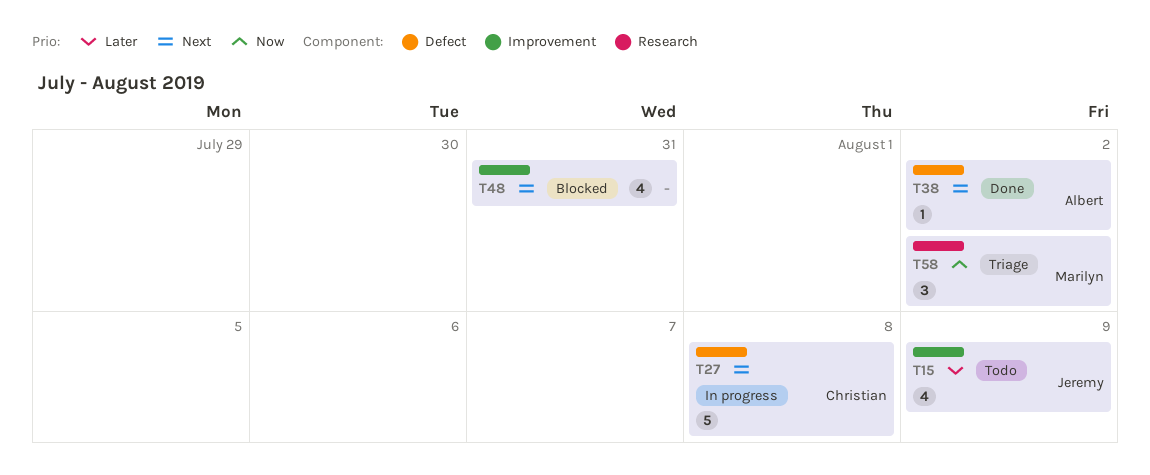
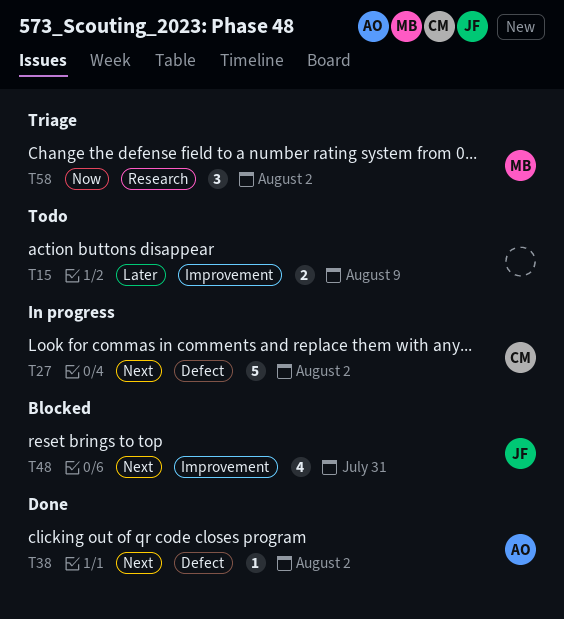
T15, owner: Jeremy -> none
T15, estimate: 4 -> 2
T27, due: Aug 8 -> Aug 2
T48, owner: none -> Jeremy

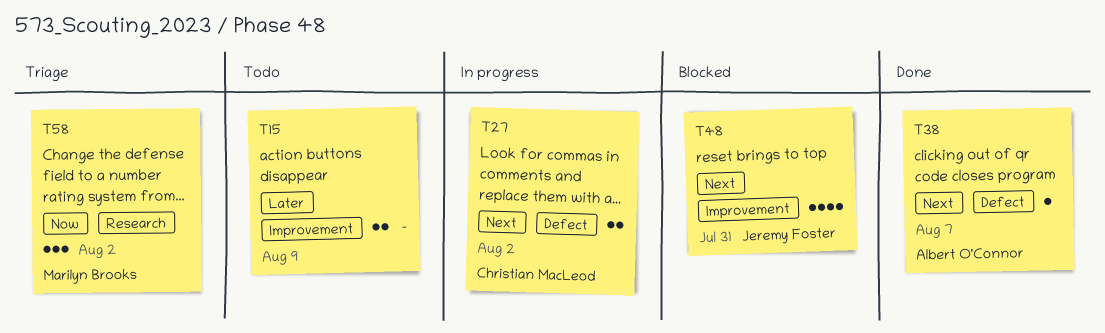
T27, estimate: 5 -> 2
T38, due: Aug 2 -> Aug 7

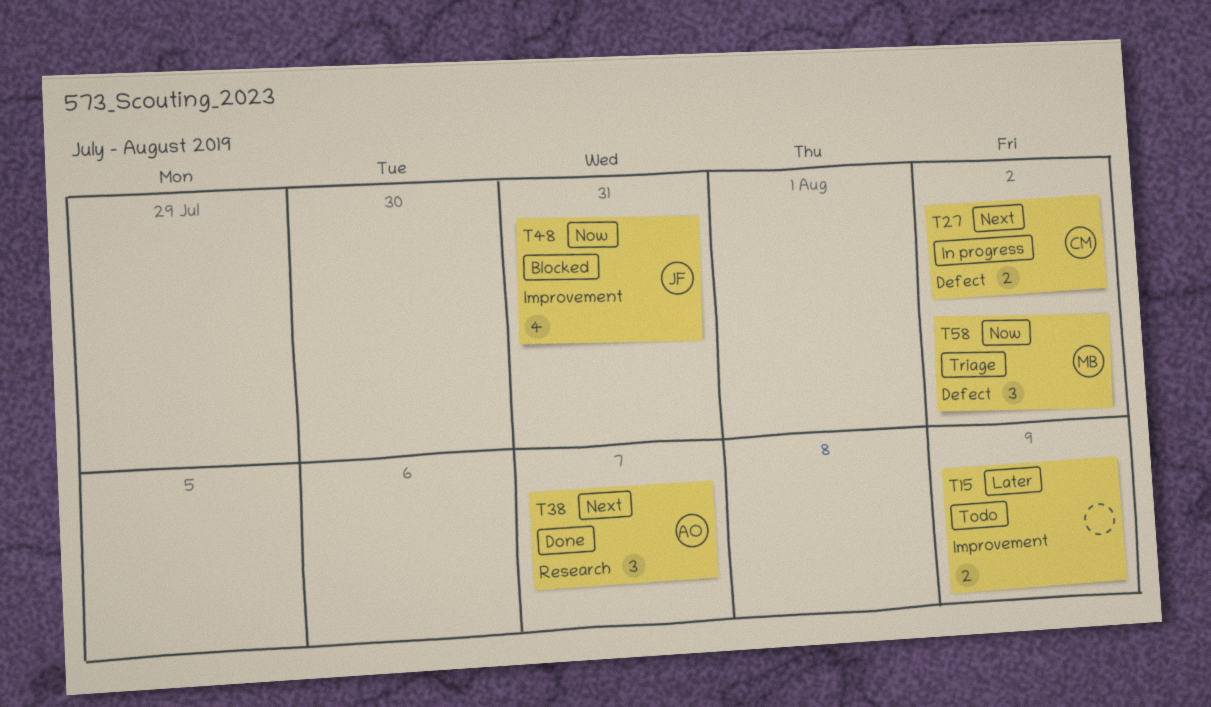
T38, label: Defect -> Research
T38, estimate: 1 -> 3
T48, priority: Next -> Now
T58, label: Research -> Defect

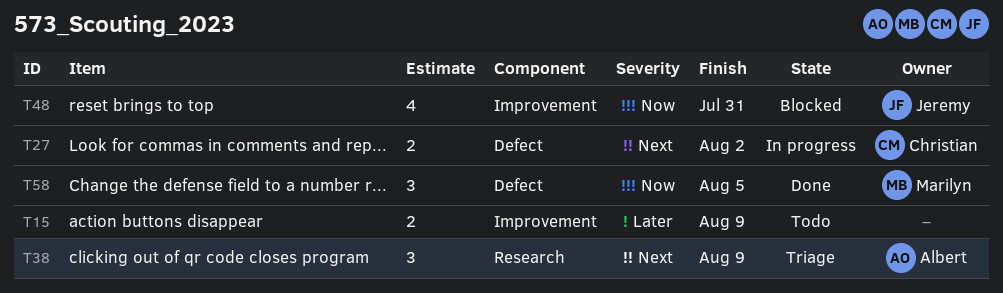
T38, status: Done -> Triage
T38, due: Aug 7 -> Aug 9
T58, status: Triage -> Done
T58, due: Aug 2 -> Aug 5

